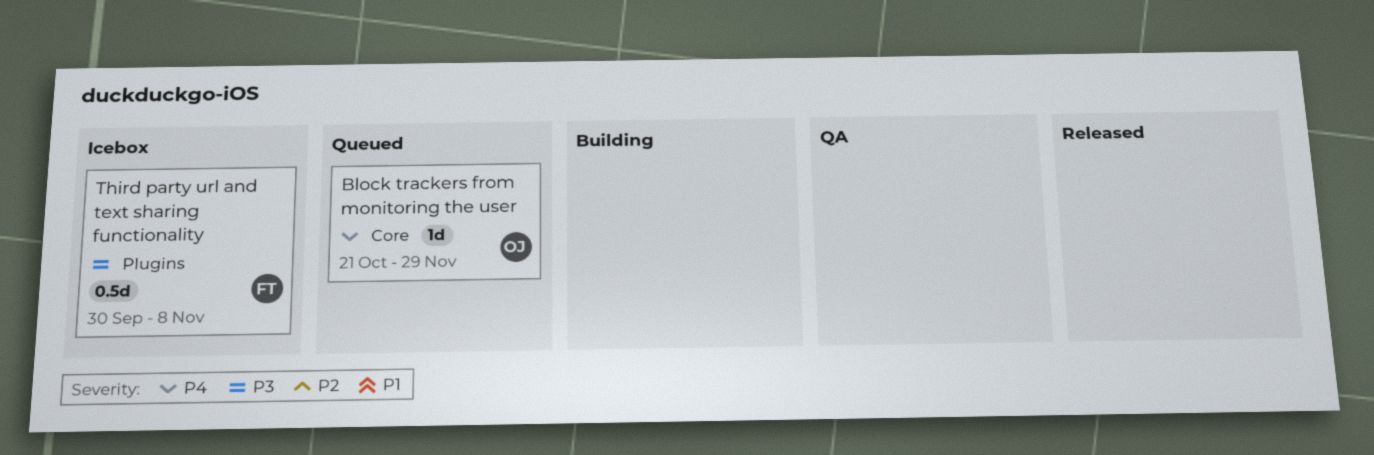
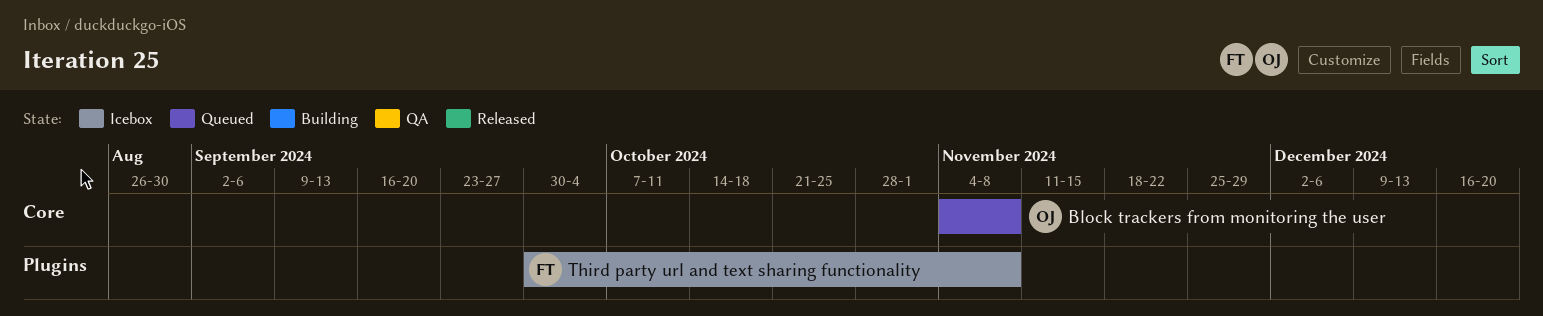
Block trackers from monitoring the user, start: Oct 21 -> Nov 4
Block trackers from monitoring the user, due: Nov 29 -> Nov 8

